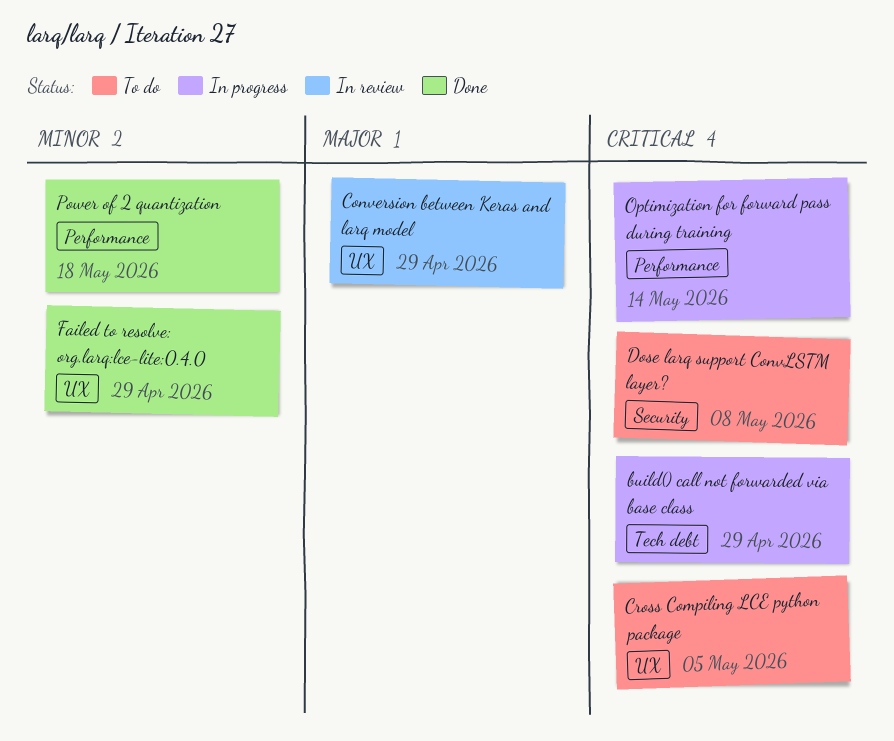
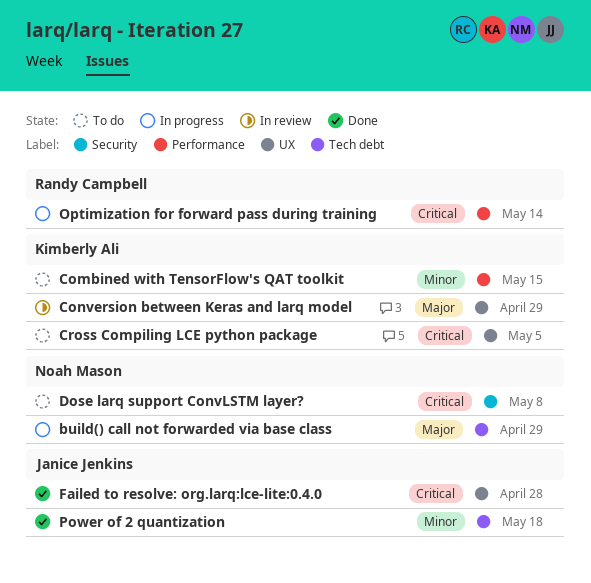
build() call not forwarded via base class, priority: Critical -> Major
Combined with TensorFlow's QAT toolkit: none -> present
Failed to resolve: org.larq:lce-lite:0.4.0, priority: Minor -> Critical
Failed to resolve: org.larq:lce-lite:0.4.0, due: Apr 29 -> Apr 28
Power of 2 quantization, label: Performance -> Tech debt

